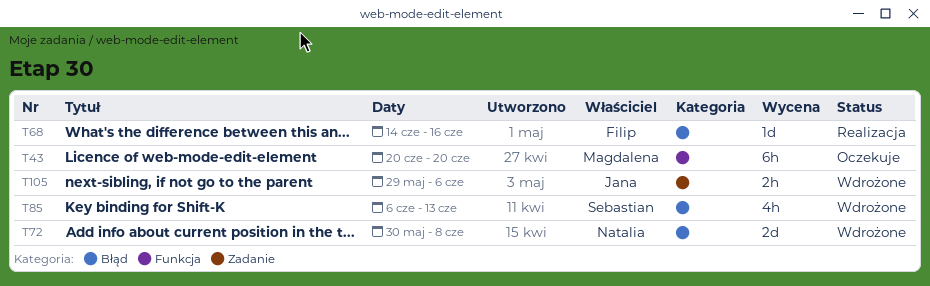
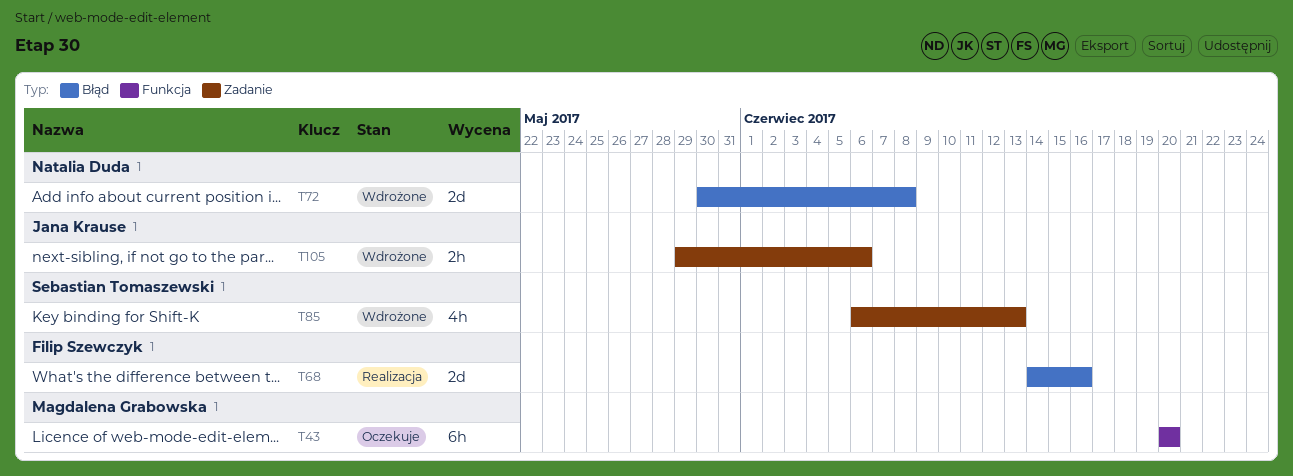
T68, estimate: 1d -> 2d
T85, label: Błąd -> Zadanie

